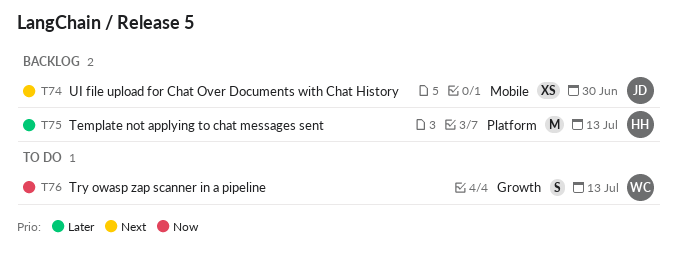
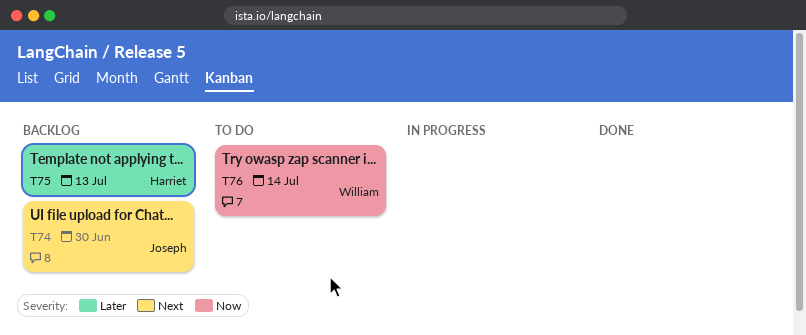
T76, due: Jul 13 -> Jul 14

